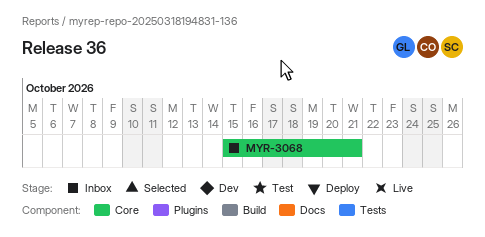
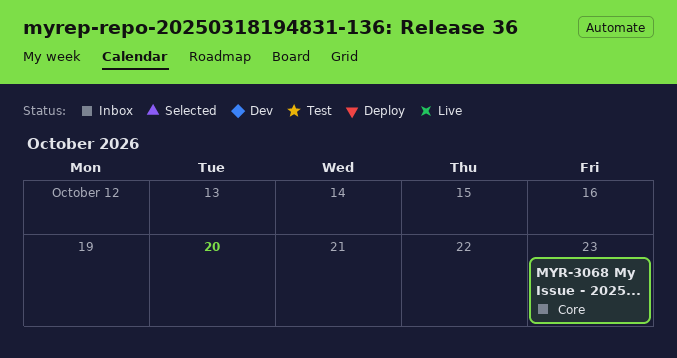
MYR-3068, due: Oct 21 -> Oct 23

